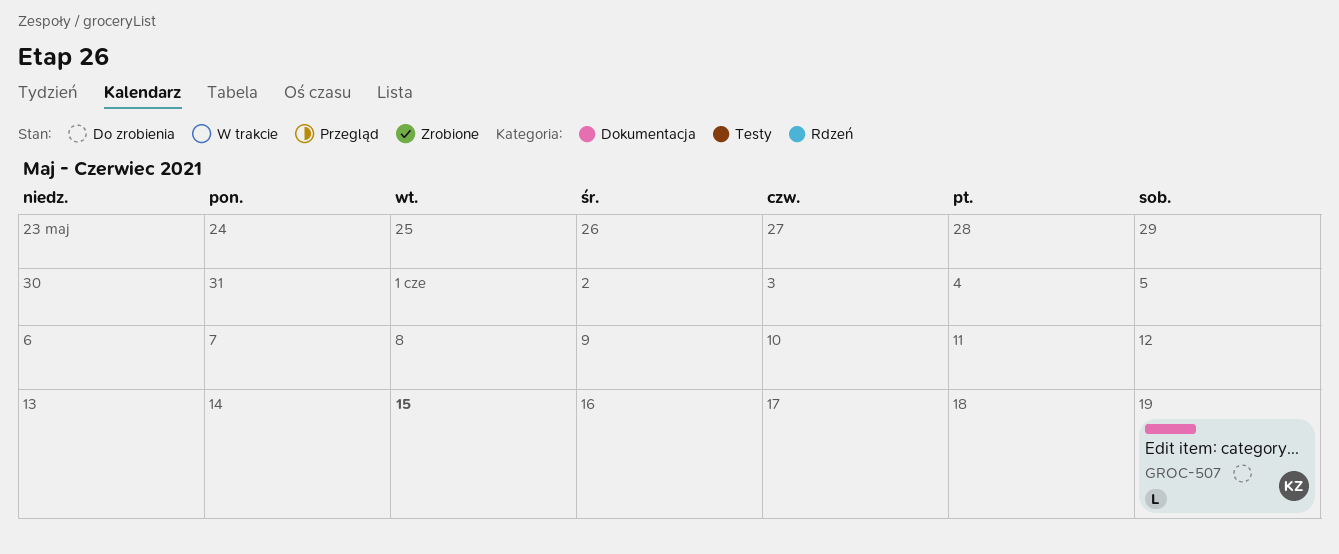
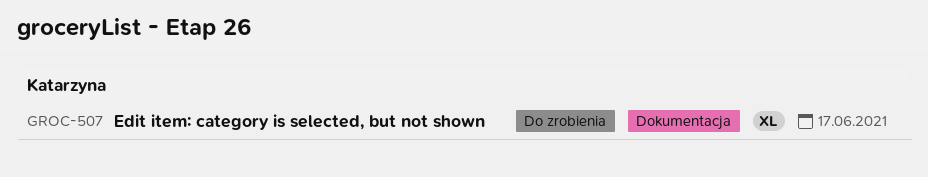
GROC-507, estimate: L -> XL
GROC-507, due: Jun 19 -> Jun 17

